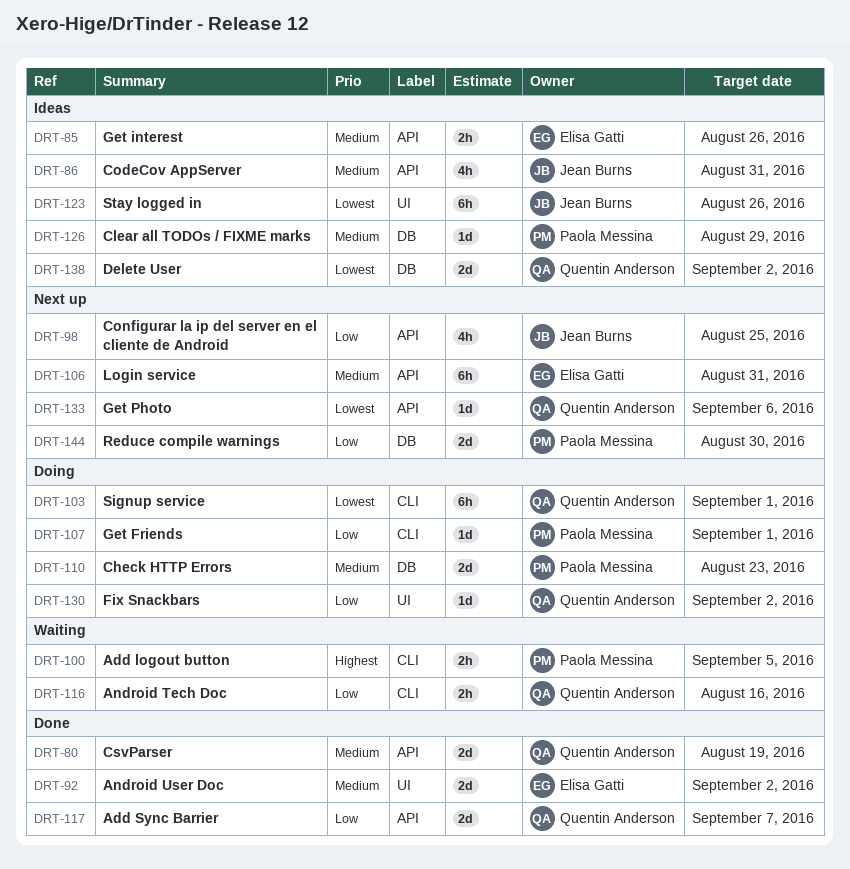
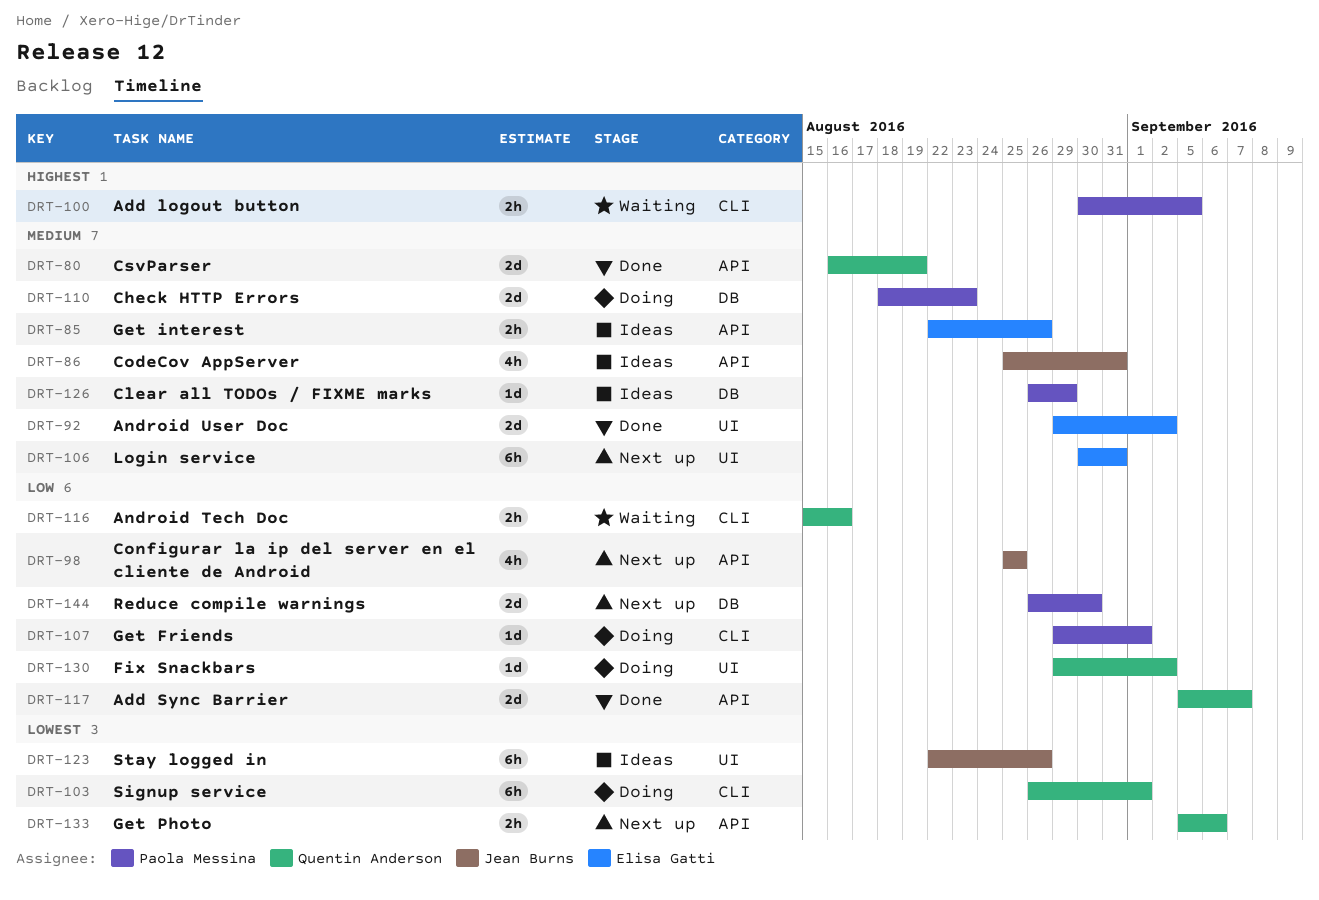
DRT-106, label: API -> UI
DRT-133, estimate: 1d -> 2h
DRT-138: present -> none

